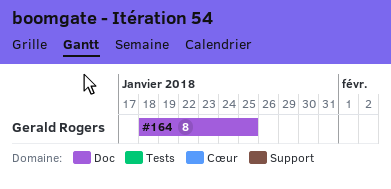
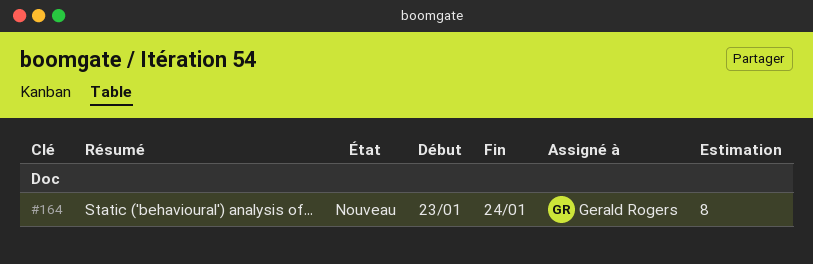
#164, start: Jan 18 -> Jan 23
#164, due: Jan 25 -> Jan 24

